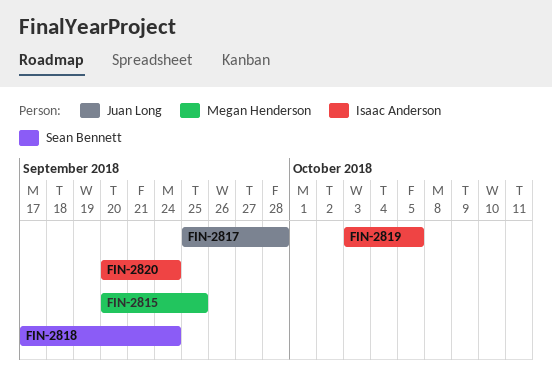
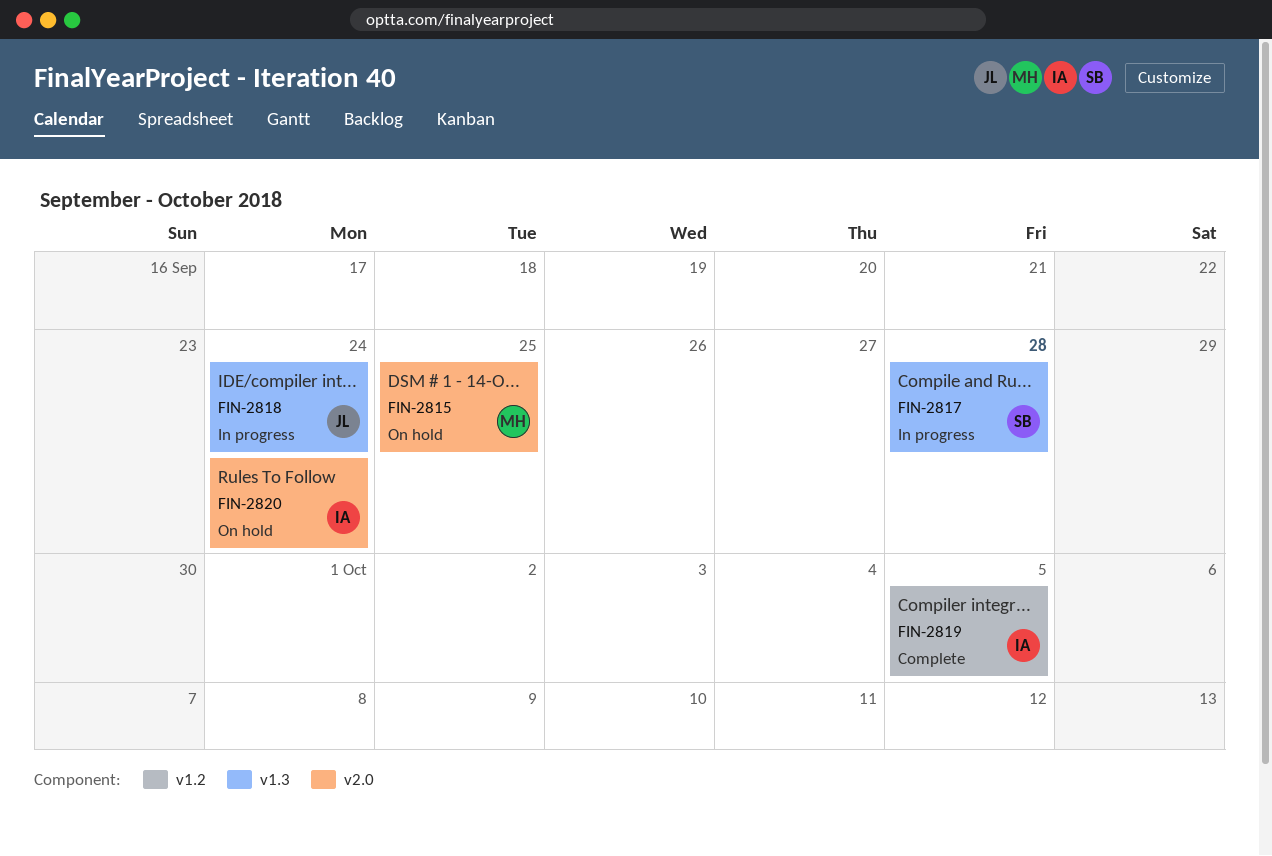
FIN-2817, owner: Juan Long -> Sean Bennett
FIN-2818, owner: Sean Bennett -> Juan Long

